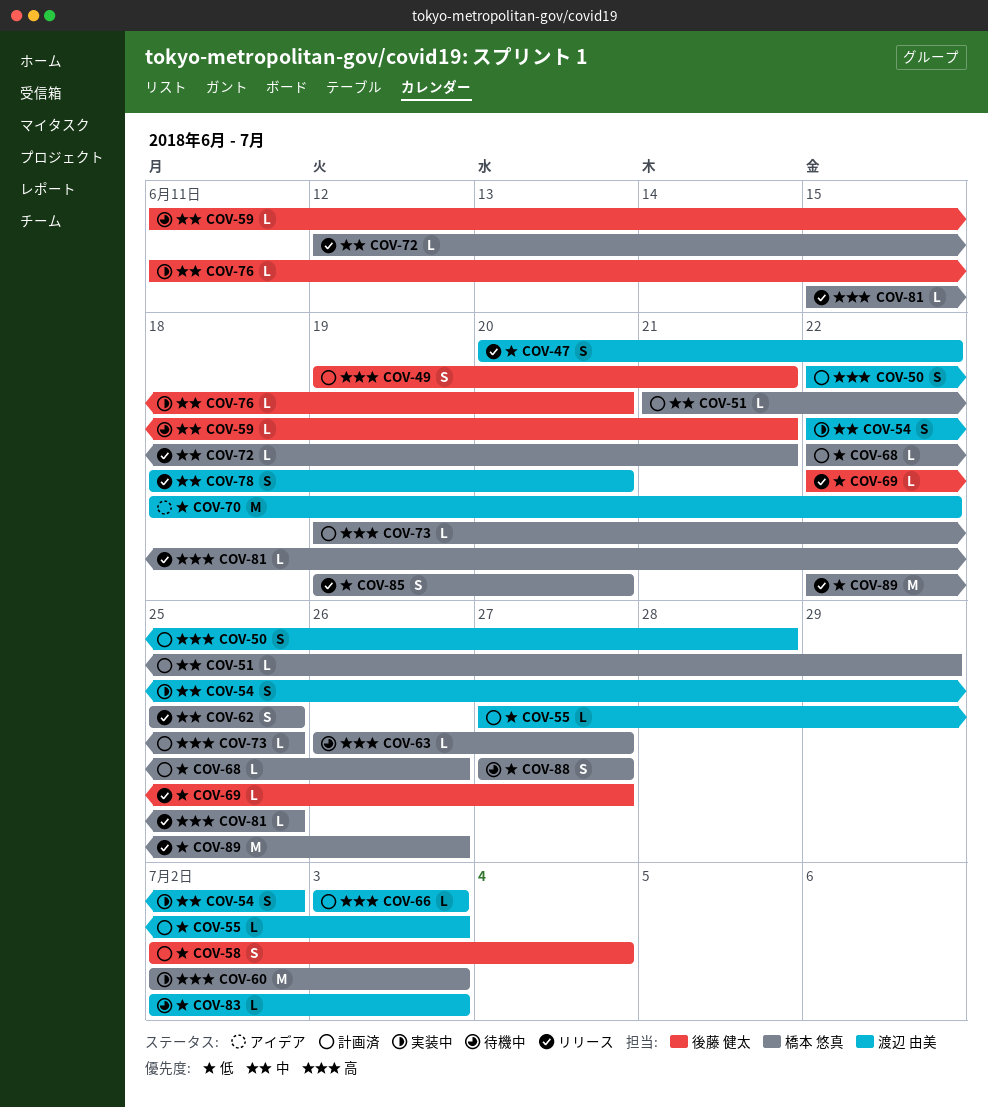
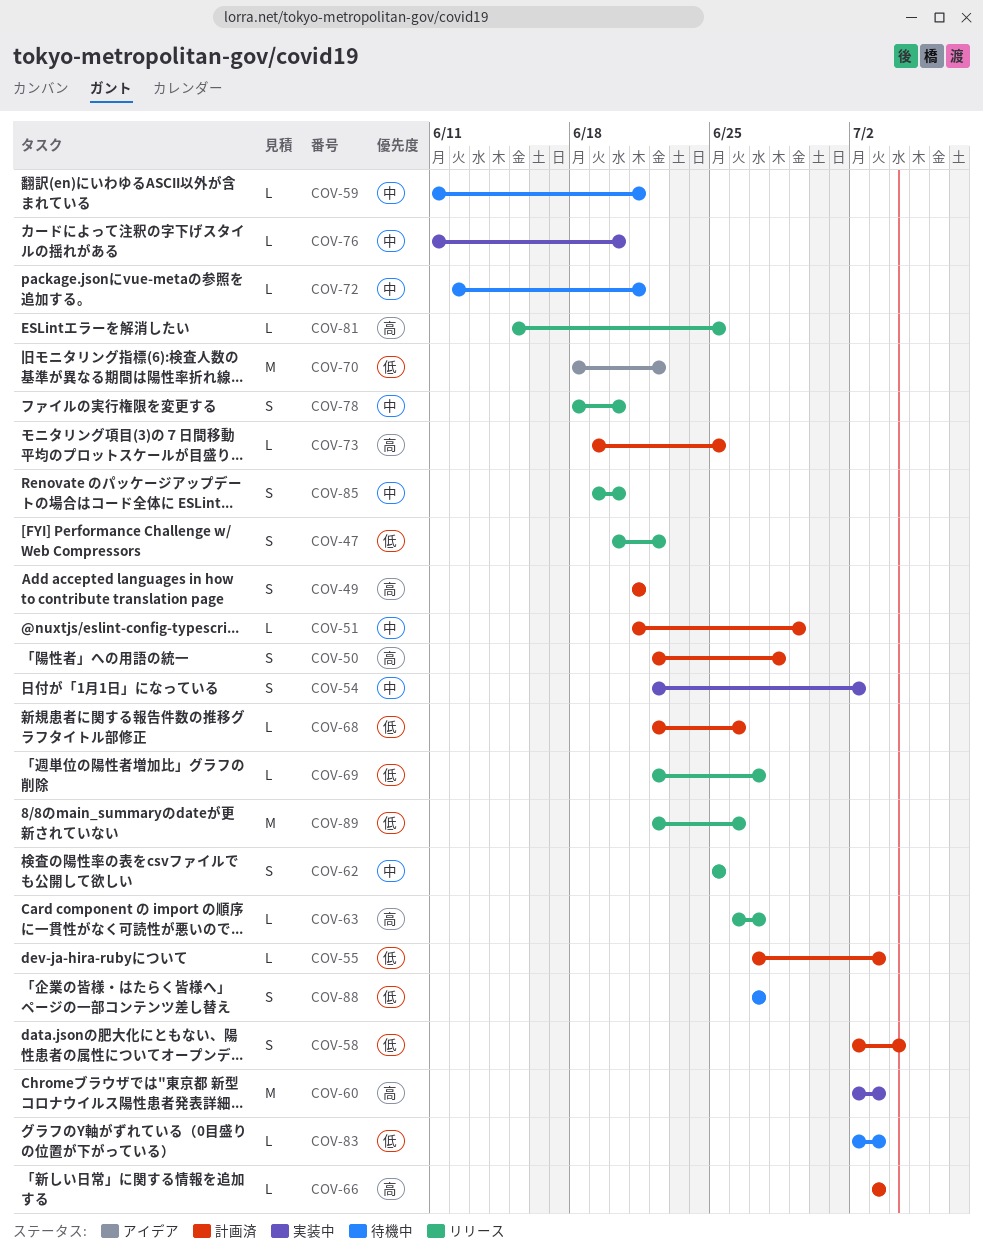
COV-49, start: Jun 19 -> Jun 21
COV-63, status: 待機中 -> リリース
COV-72, status: リリース -> 待機中
COV-85, priority: 低 -> 中

